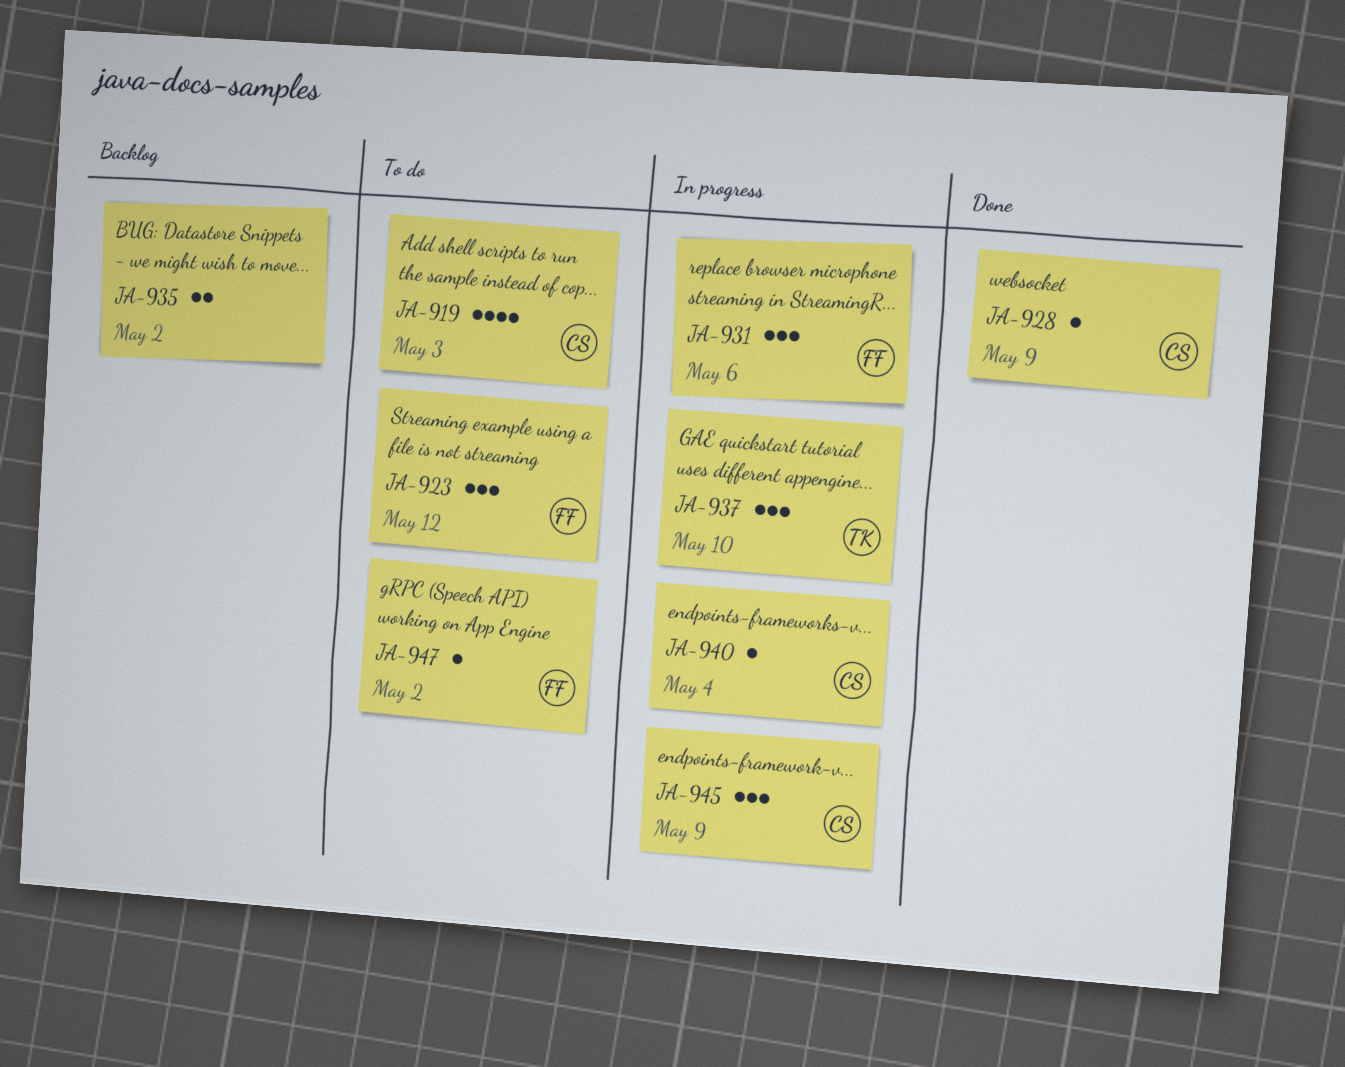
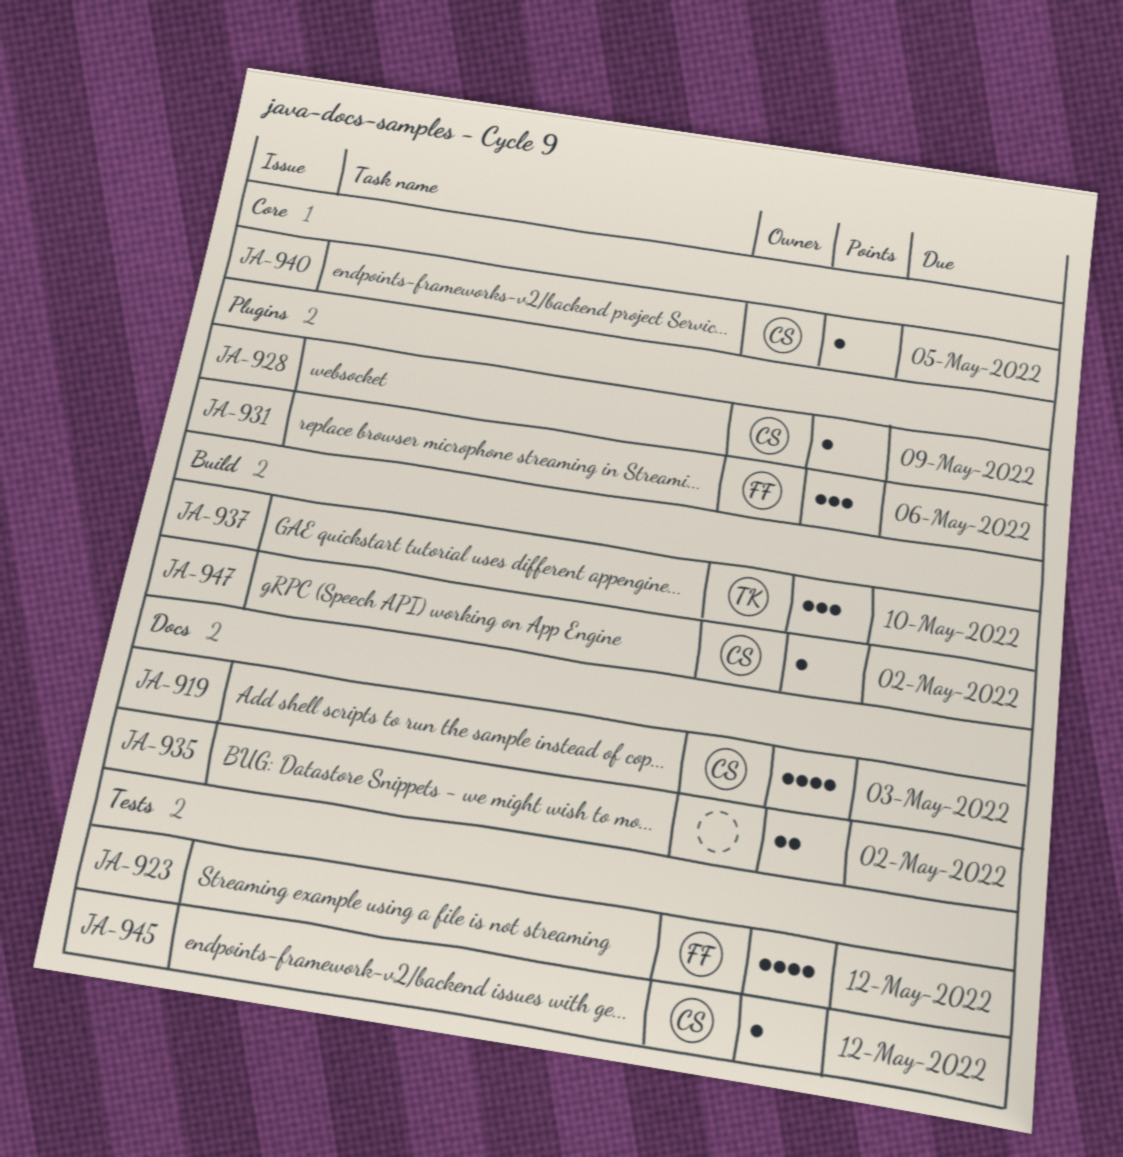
JA-923, estimate: 3 -> 4
JA-940, due: May 4 -> May 5
JA-945, estimate: 3 -> 1
JA-945, due: May 9 -> May 12
JA-947, owner: FF -> CS

